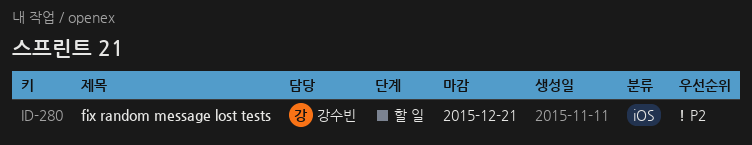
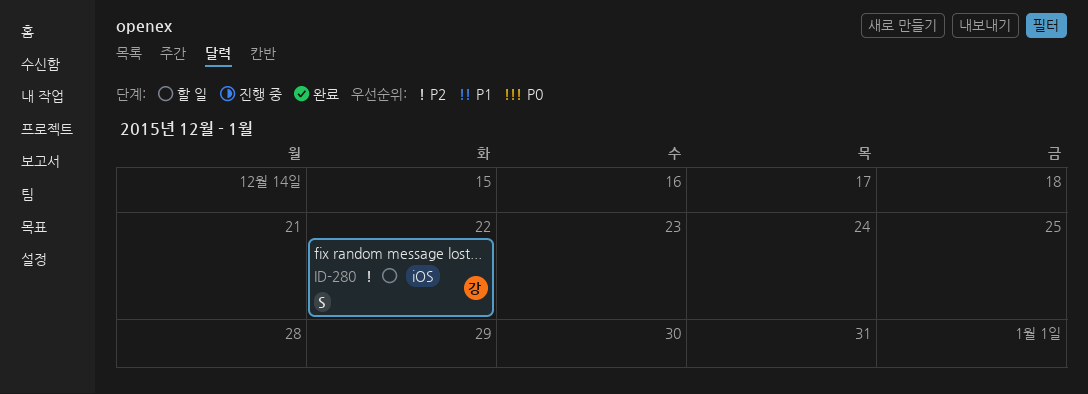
ID-280, due: Dec 21 -> Dec 22

